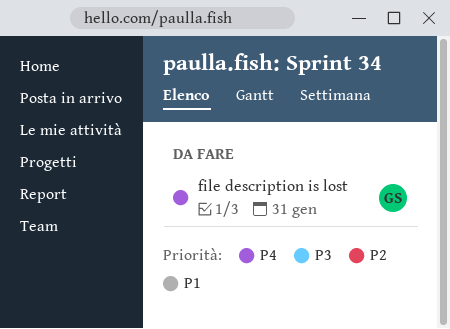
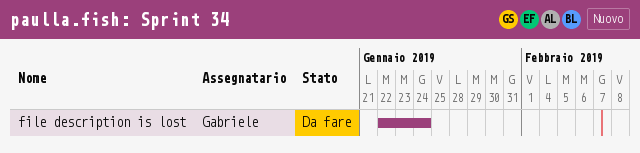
file description is lost, due: Jan 31 -> Jan 24

